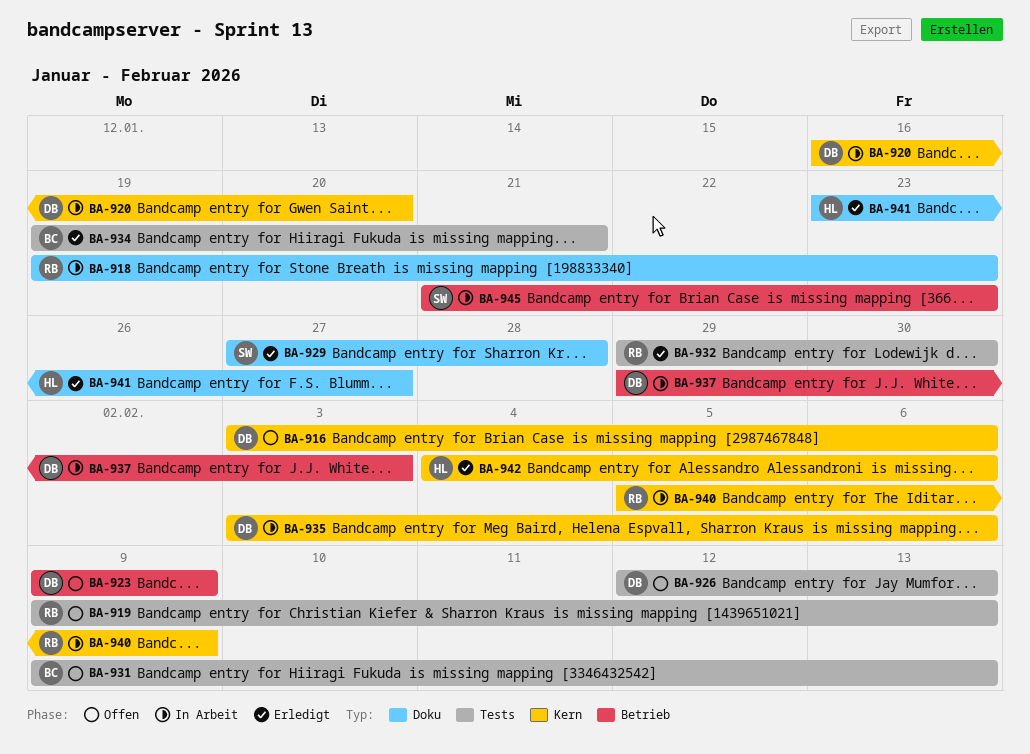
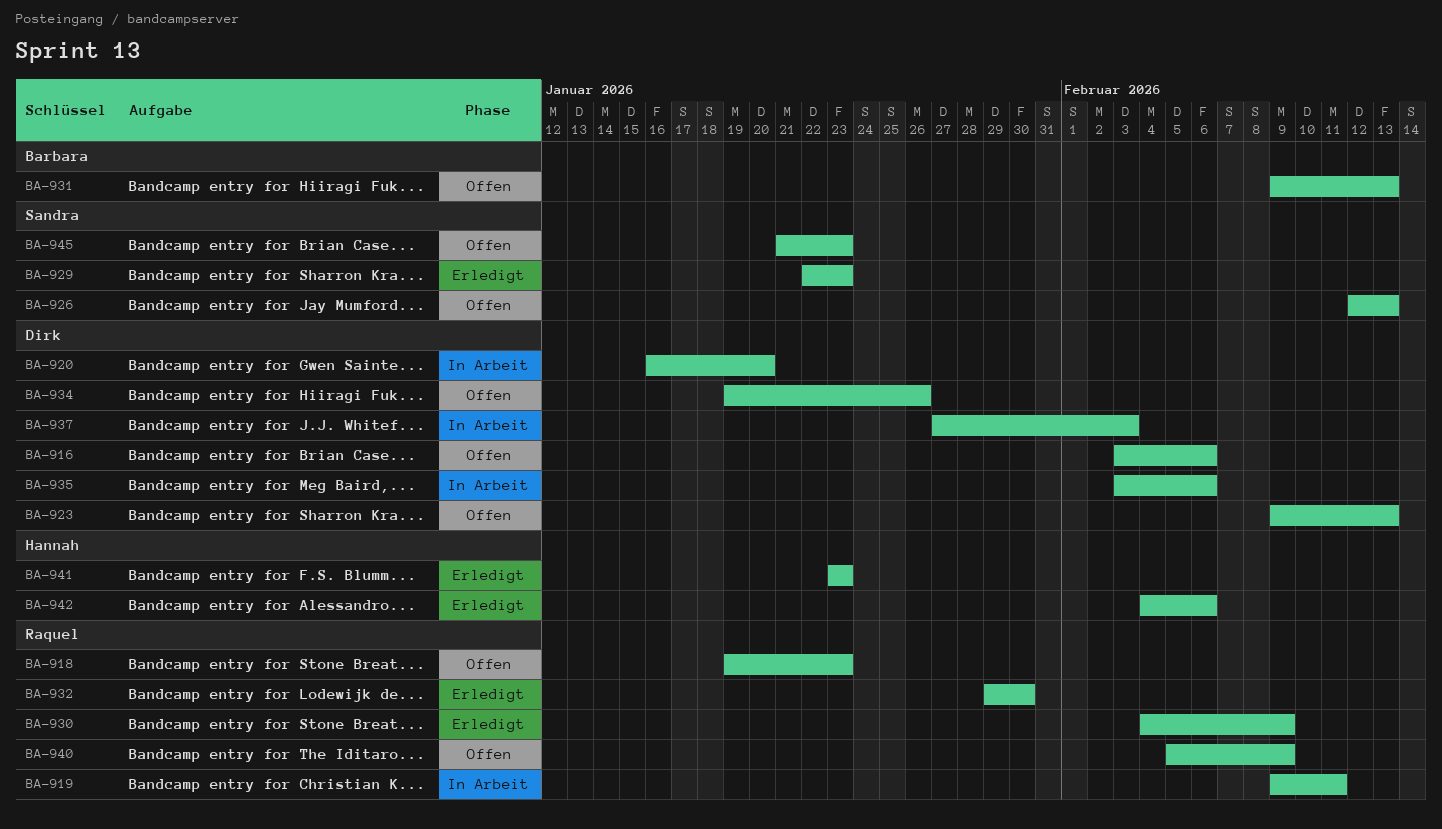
BA-918, status: In Arbeit -> Offen
BA-919, status: Offen -> In Arbeit
BA-919, due: Feb 13 -> Feb 11
BA-923, due: Feb 9 -> Feb 13
BA-926, owner: Dirk -> Sandra
BA-929, start: Jan 27 -> Jan 22
BA-929, due: Jan 28 -> Jan 23
BA-930: none -> present
BA-934, status: Erledigt -> Offen
BA-934, owner: Barbara -> Dirk
BA-934, due: Jan 21 -> Jan 26
BA-937, start: Jan 29 -> Jan 27
BA-940, status: In Arbeit -> Offen
BA-941, due: Jan 27 -> Jan 23
BA-945, status: In Arbeit -> Offen

